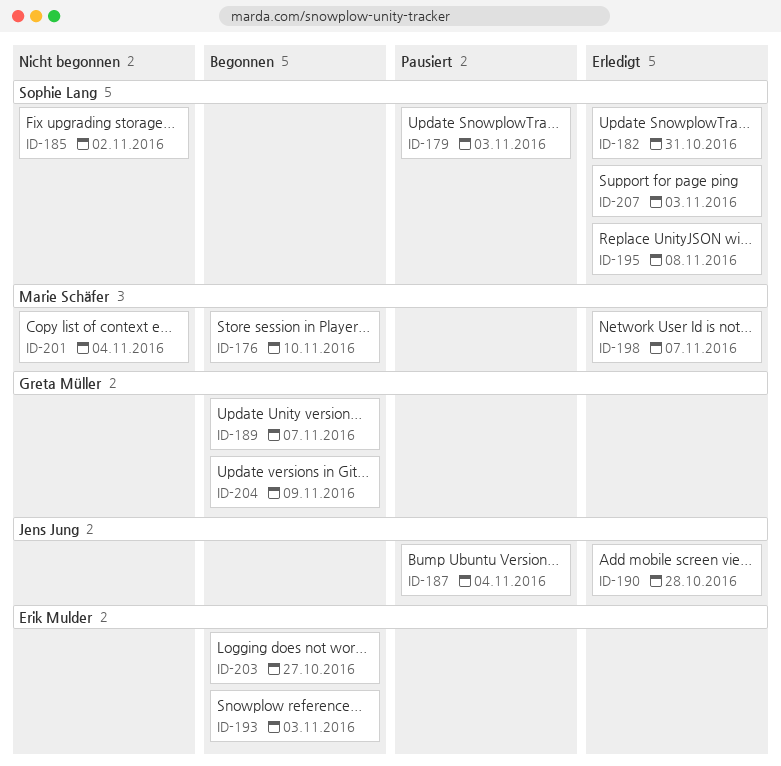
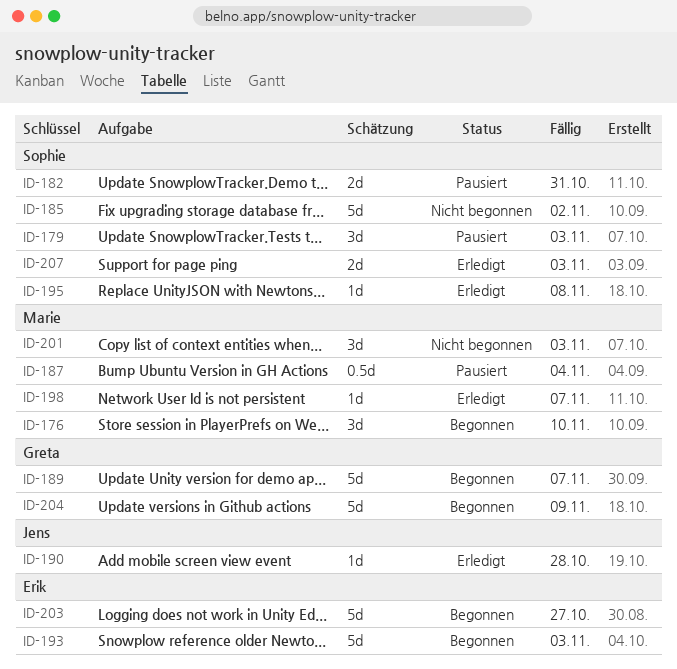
ID-182, status: Erledigt -> Pausiert
ID-187, owner: Jens Jung -> Marie Schäfer
ID-201, due: Nov 4 -> Nov 3

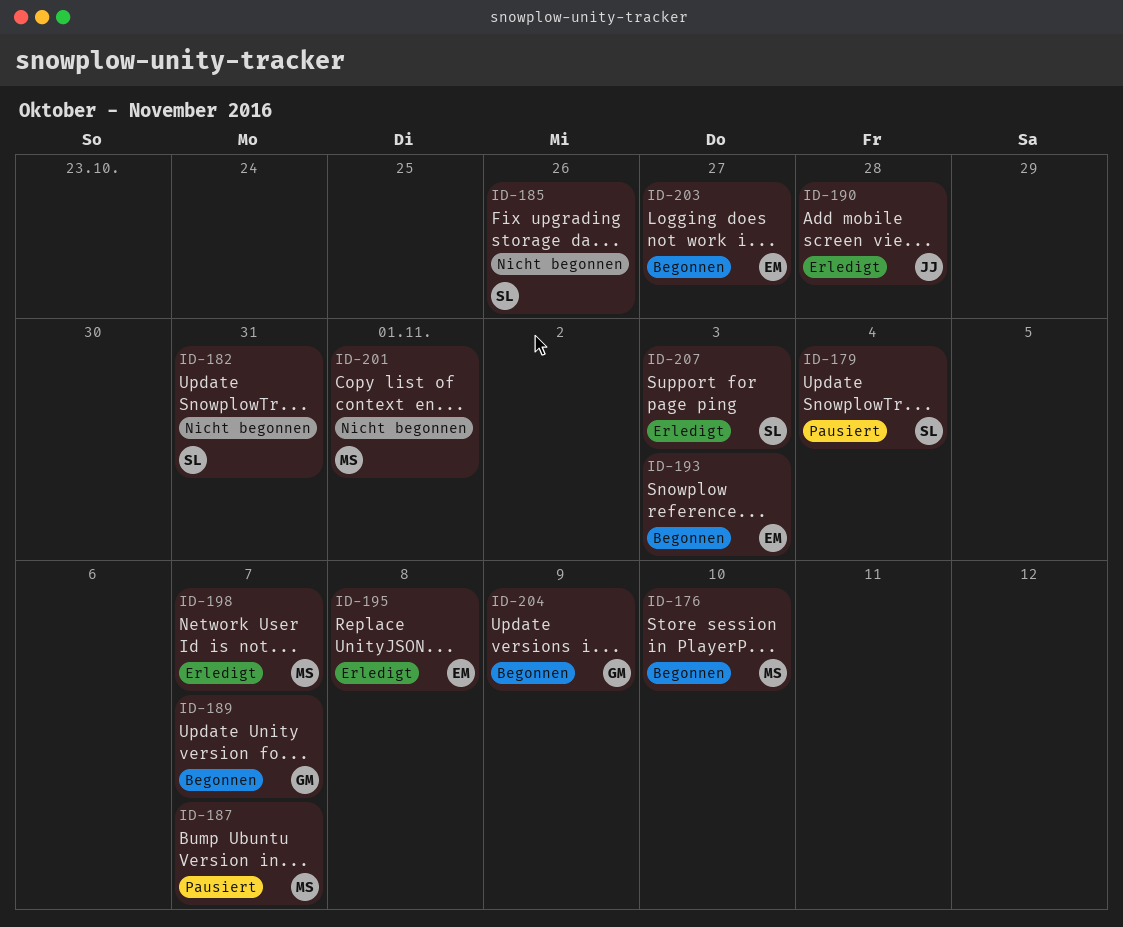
ID-179, due: Nov 3 -> Nov 4
ID-182, status: Pausiert -> Nicht begonnen
ID-185, due: Nov 2 -> Oct 26
ID-187, due: Nov 4 -> Nov 7
ID-195, owner: Sophie -> Erik
ID-201, due: Nov 3 -> Nov 1

